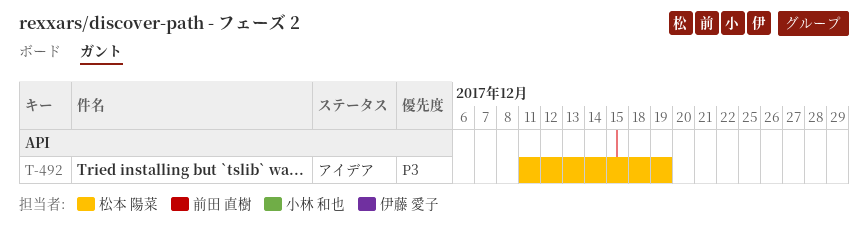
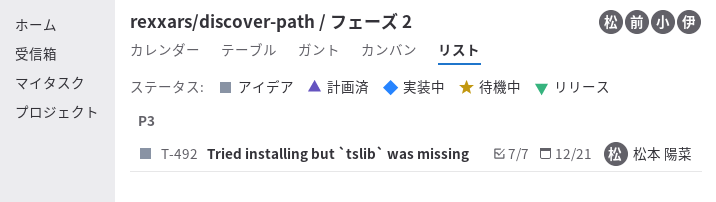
T-492, due: Dec 19 -> Dec 21

